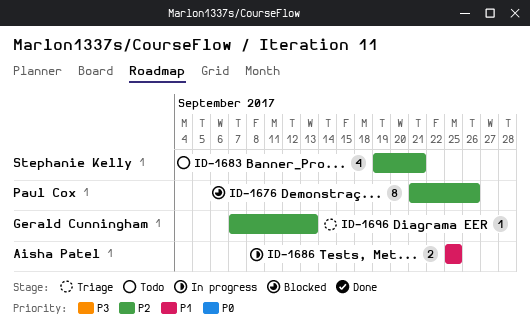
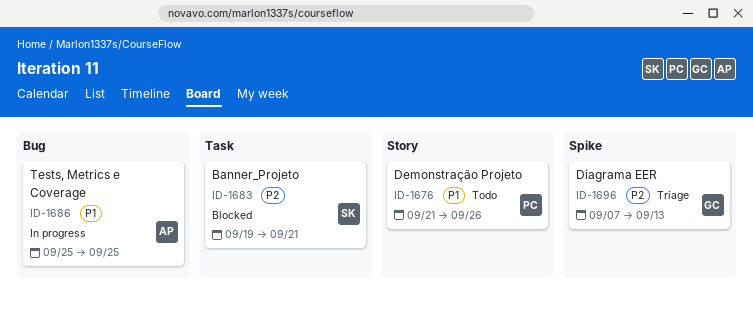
ID-1676, status: Blocked -> Todo
ID-1676, priority: P2 -> P1
ID-1683, status: Todo -> Blocked

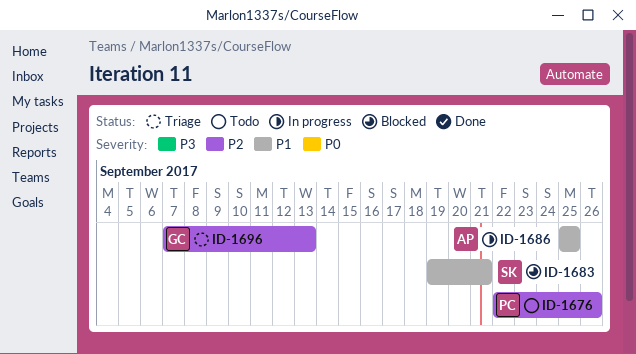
ID-1676, priority: P1 -> P2
ID-1676, start: Sep 21 -> Sep 22
ID-1683, priority: P2 -> P1

